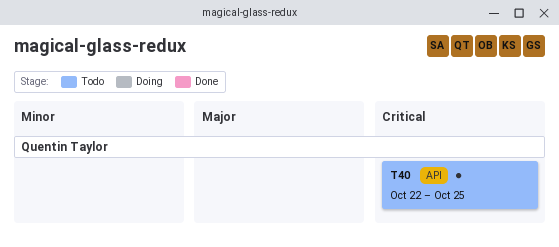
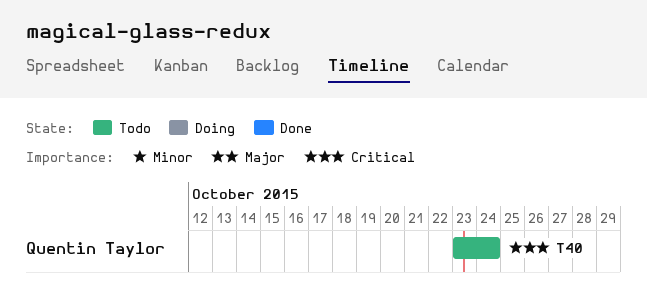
T40, start: Oct 22 -> Oct 23
T40, due: Oct 25 -> Oct 24

